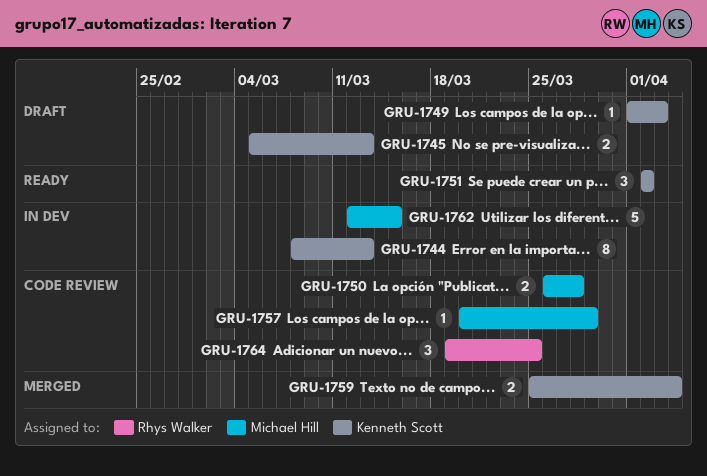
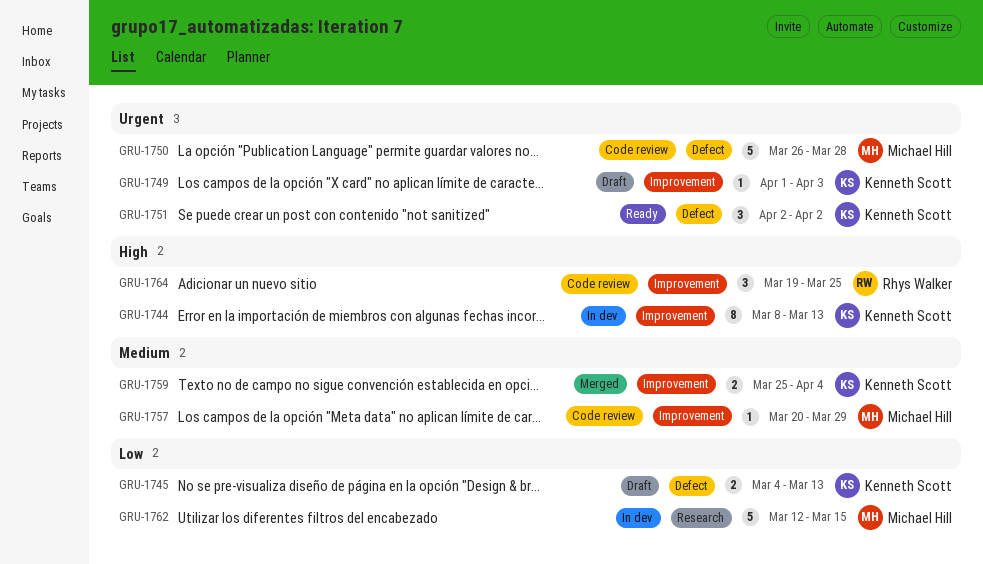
GRU-1745, start: Mar 5 -> Mar 4
GRU-1750, estimate: 2 -> 5

